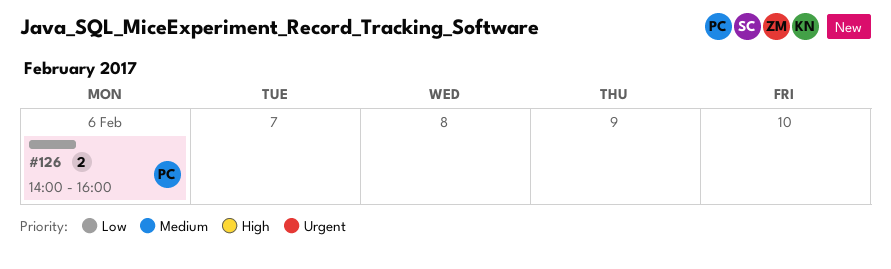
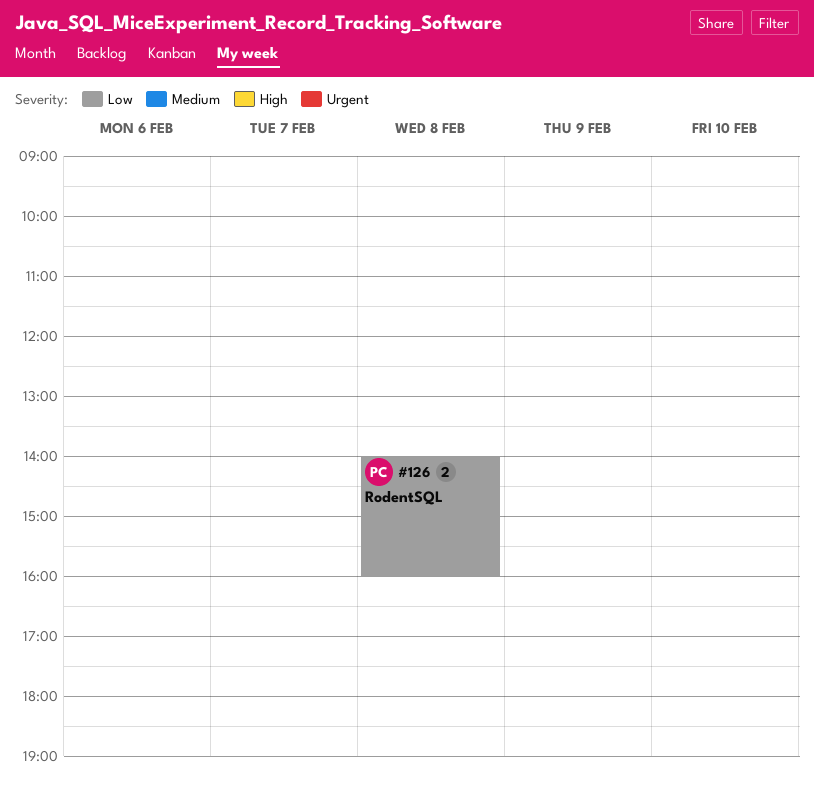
#126, day: Feb 6 -> Feb 8

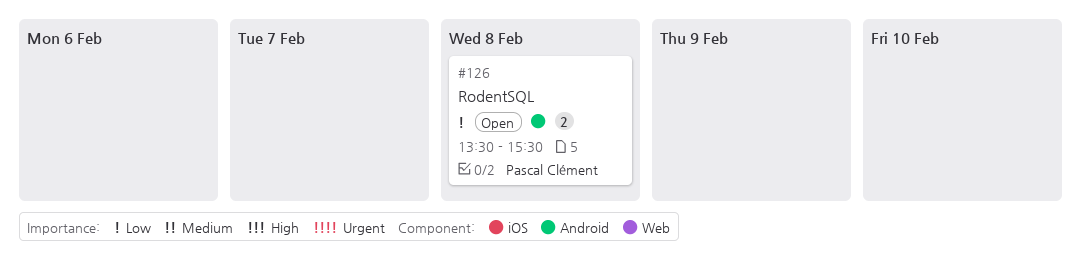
#126, begins: 14:00 -> 13:30
#126, ends: 16:00 -> 15:30

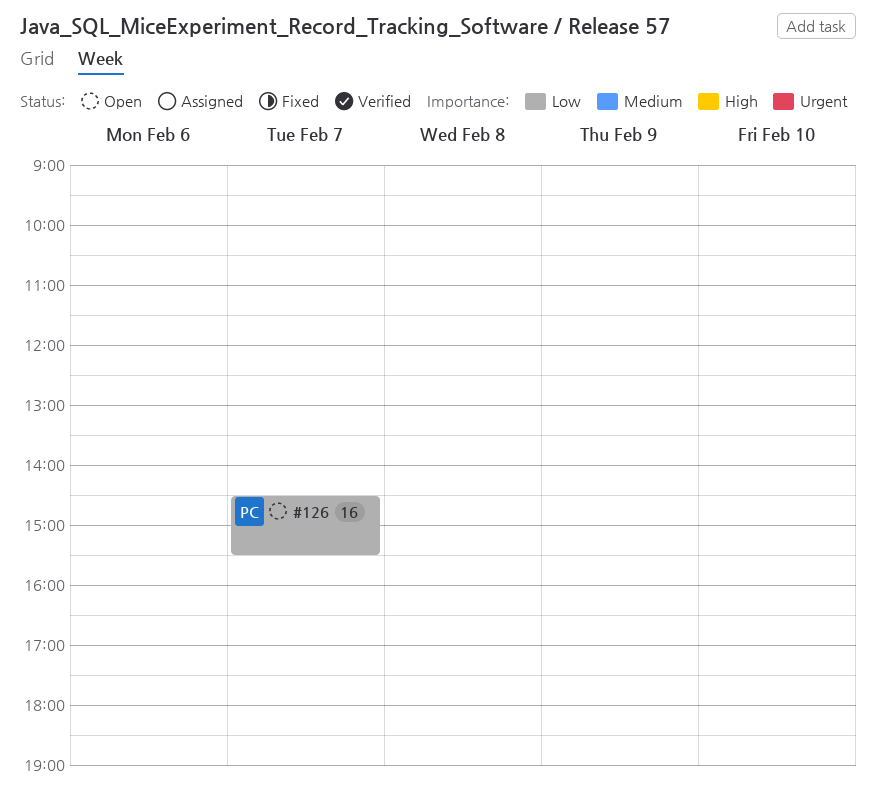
#126, estimate: 2 -> 16
#126, day: Feb 8 -> Feb 7
#126, begins: 13:30 -> 14:30

